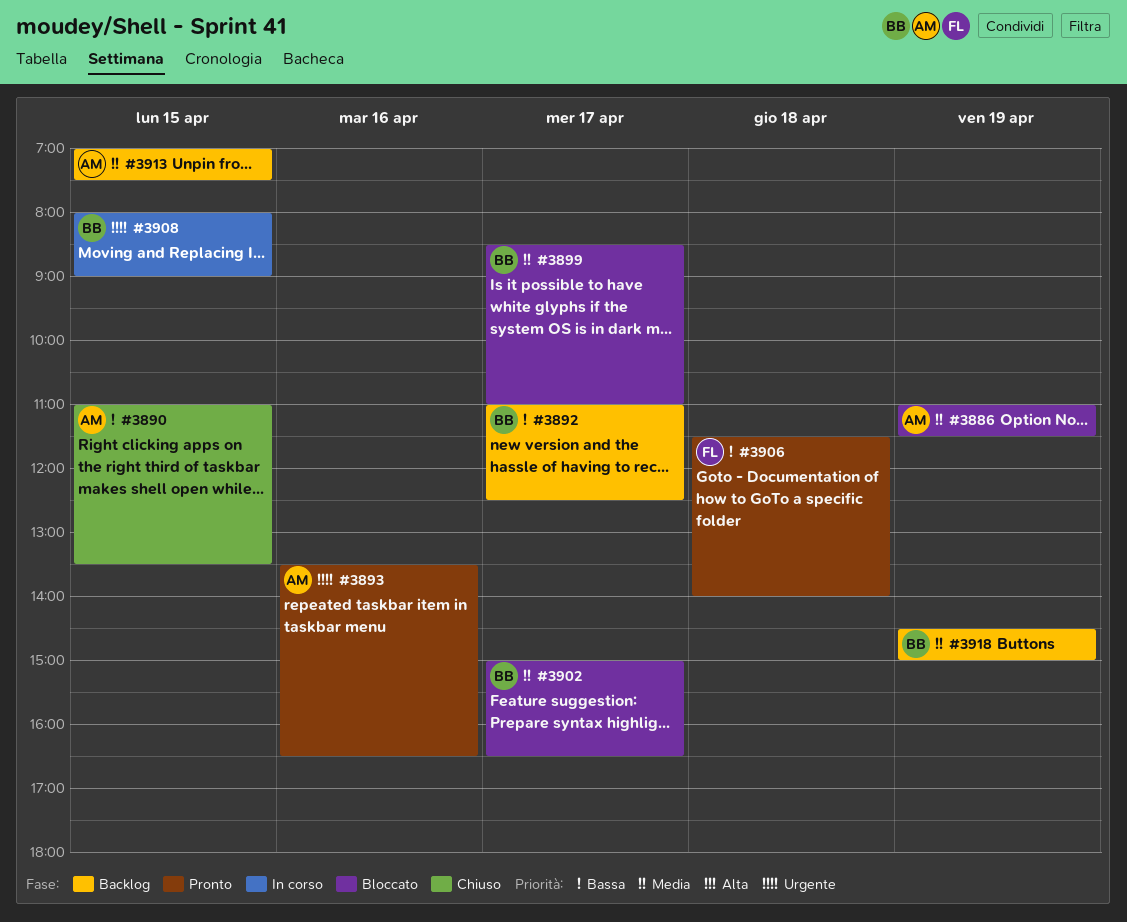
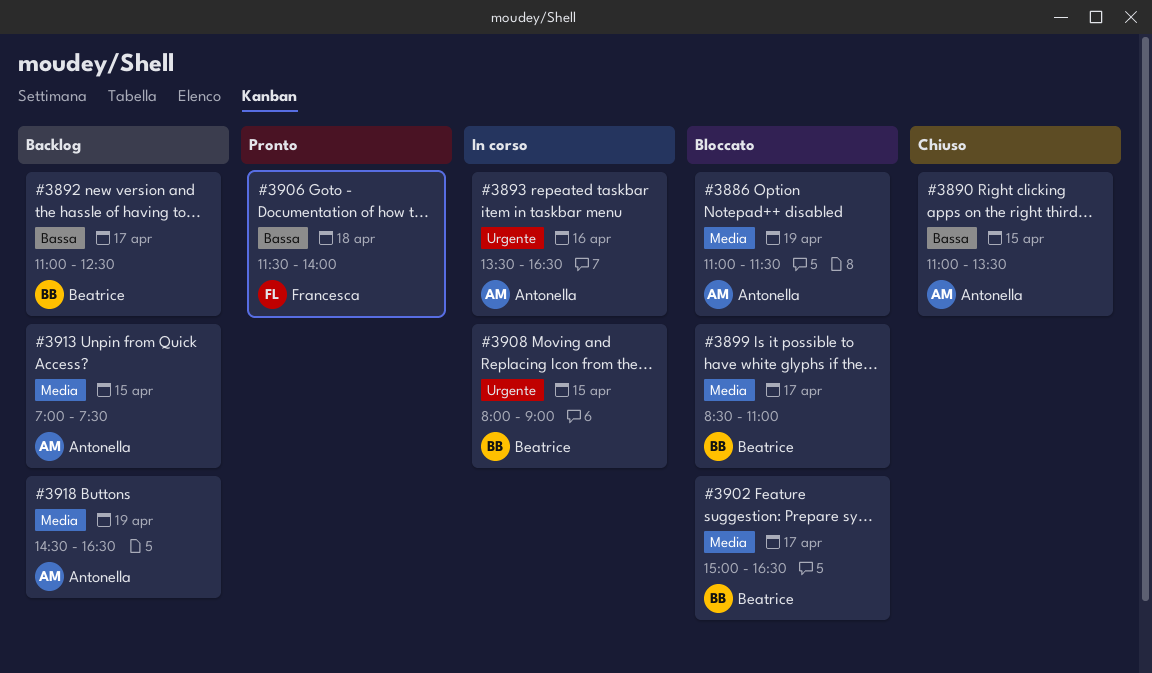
#3893, status: Pronto -> In corso
#3918, owner: Beatrice -> Antonella
#3918, ends: 15:00 -> 16:30

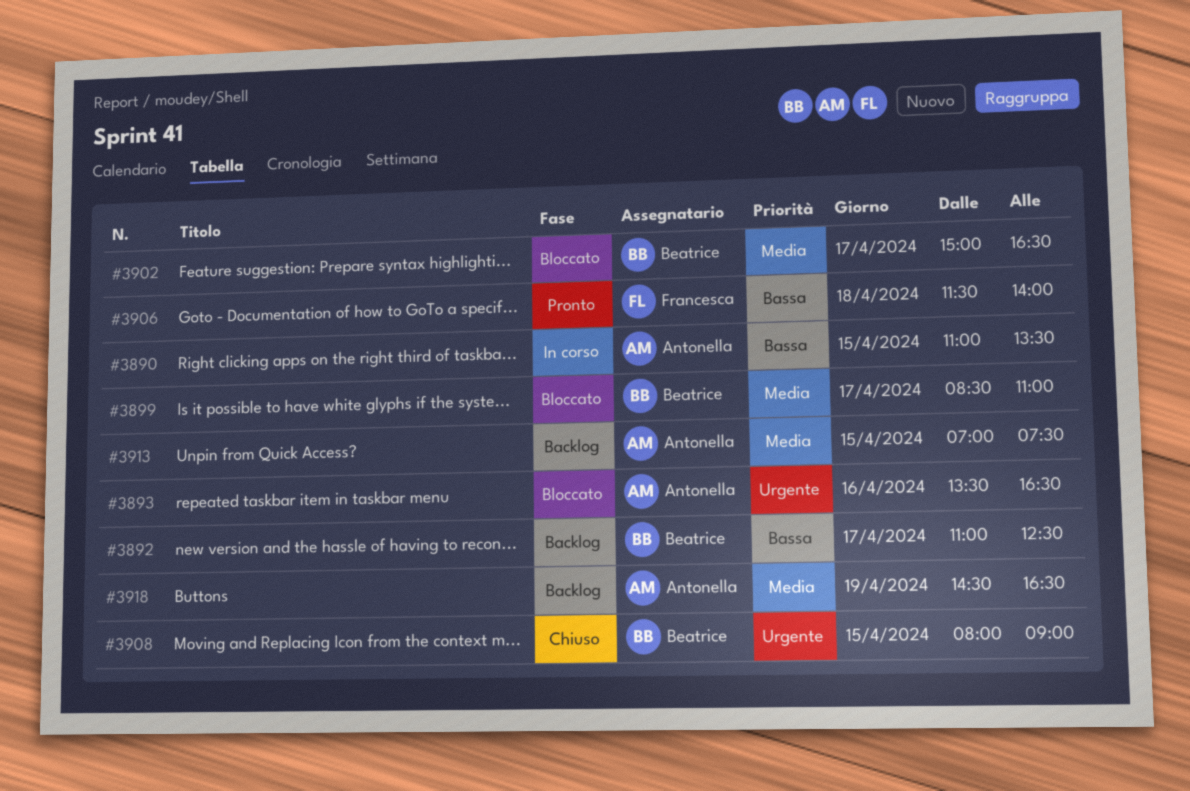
#3886: present -> none
#3890, status: Chiuso -> In corso
#3893, status: In corso -> Bloccato
#3908, status: In corso -> Chiuso

